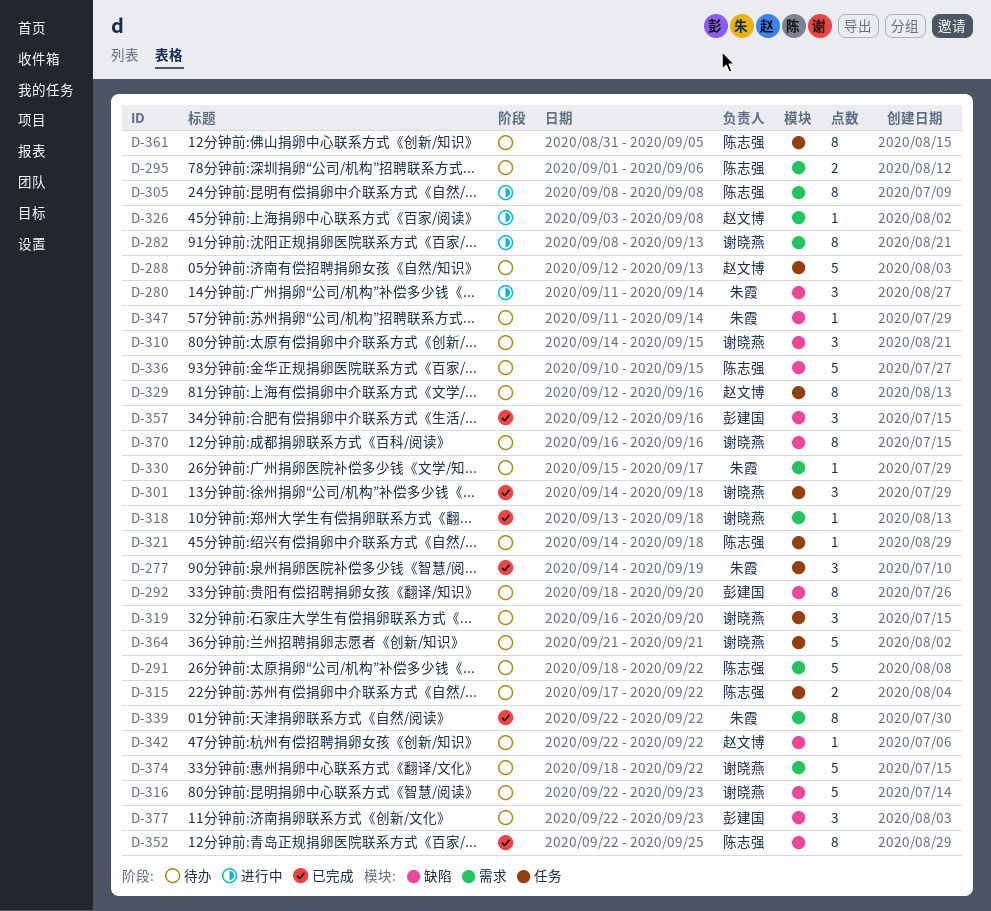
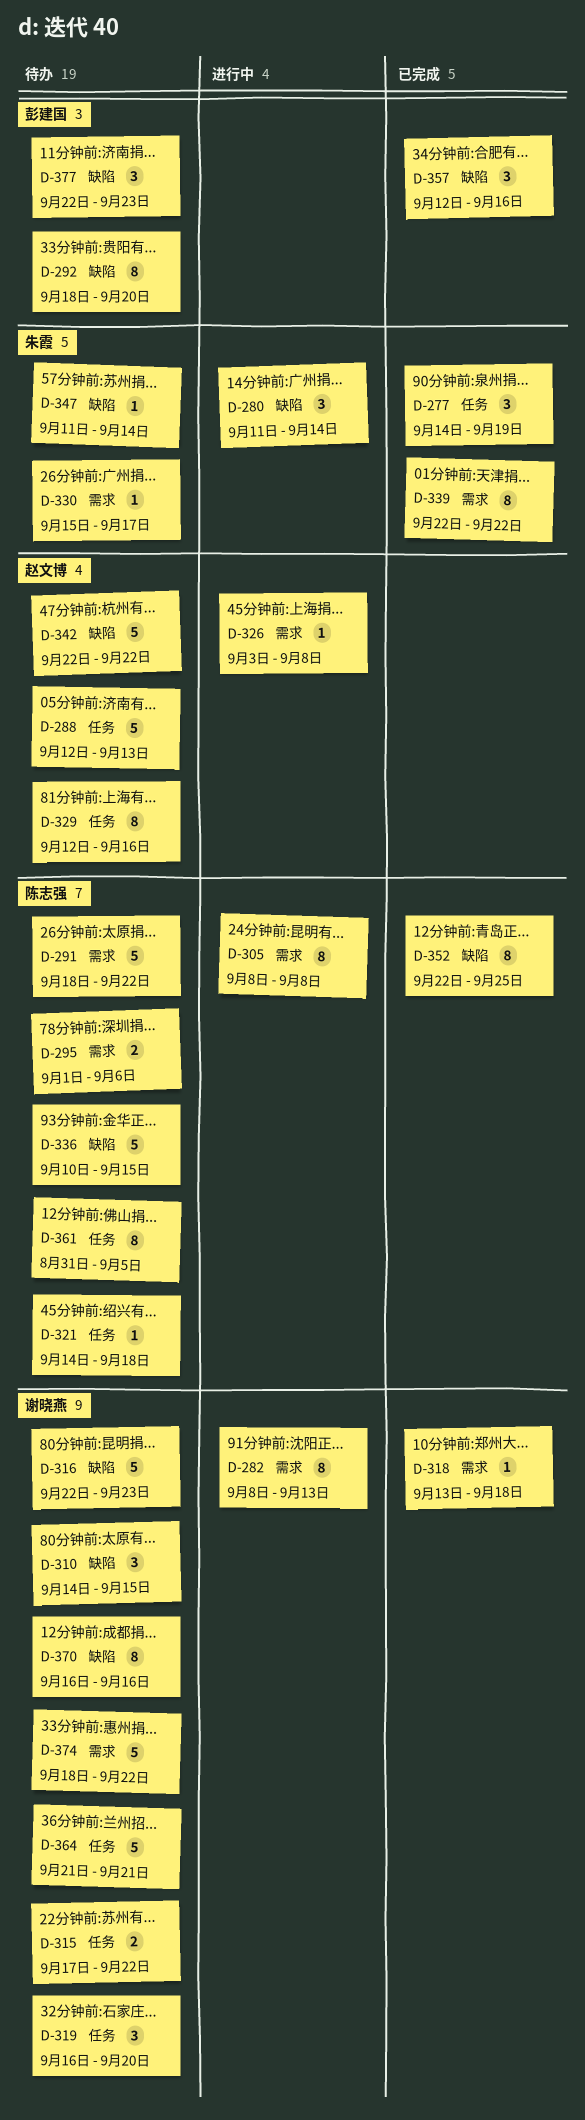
D-301: present -> none
D-315, owner: 陈志强 -> 谢晓燕
D-342, estimate: 1 -> 5

